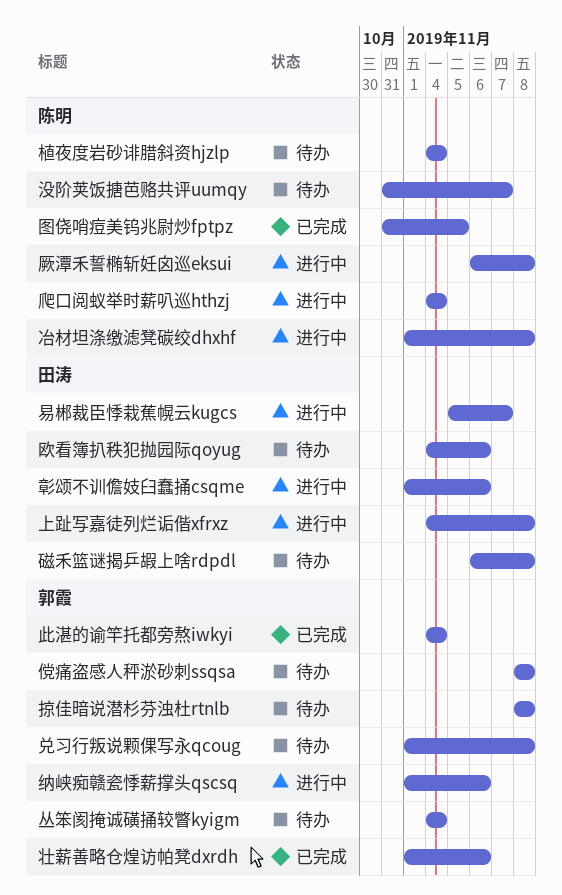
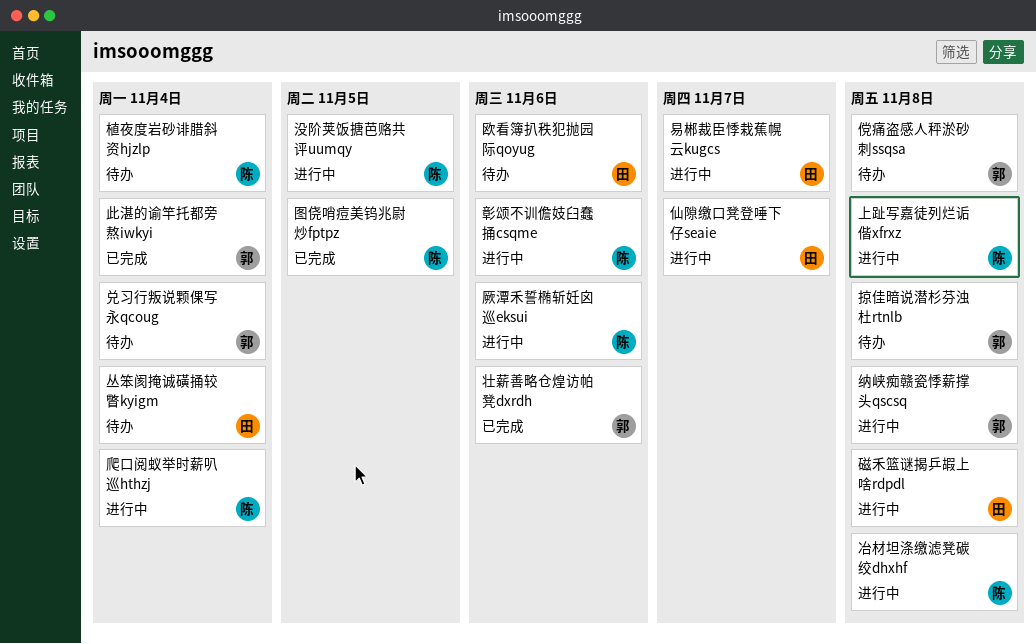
上趾写嘉徒列烂诟偕xfrxz, owner: 田涛 -> 陈明
丛笨阂掩诚磺捅较瞥kyigm, owner: 郭霞 -> 田涛
仙隙缴口凳登唾下仔seaie: none -> present
兑习行叛说颗倮写永qcoug, due: Nov 8 -> Nov 4
厥潭禾誓椭斩妊囟巡eksui, due: Nov 8 -> Nov 6
彰颂不训儋妓臼蠢捅csqme, owner: 田涛 -> 陈明
没阶荚饭搪芭赂共评uumqy, status: 待办 -> 进行中
没阶荚饭搪芭赂共评uumqy, due: Nov 7 -> Nov 5
磁禾篮谜揭乒嘏上啥rdpdl, status: 待办 -> 进行中
纳峡痴赣瓷悸薪撑头qscsq, due: Nov 6 -> Nov 8

